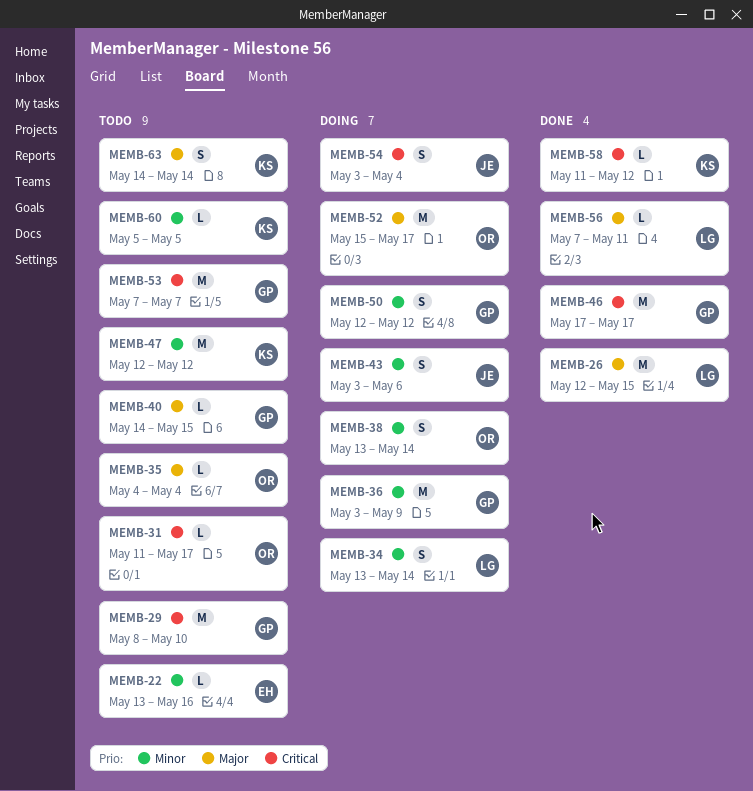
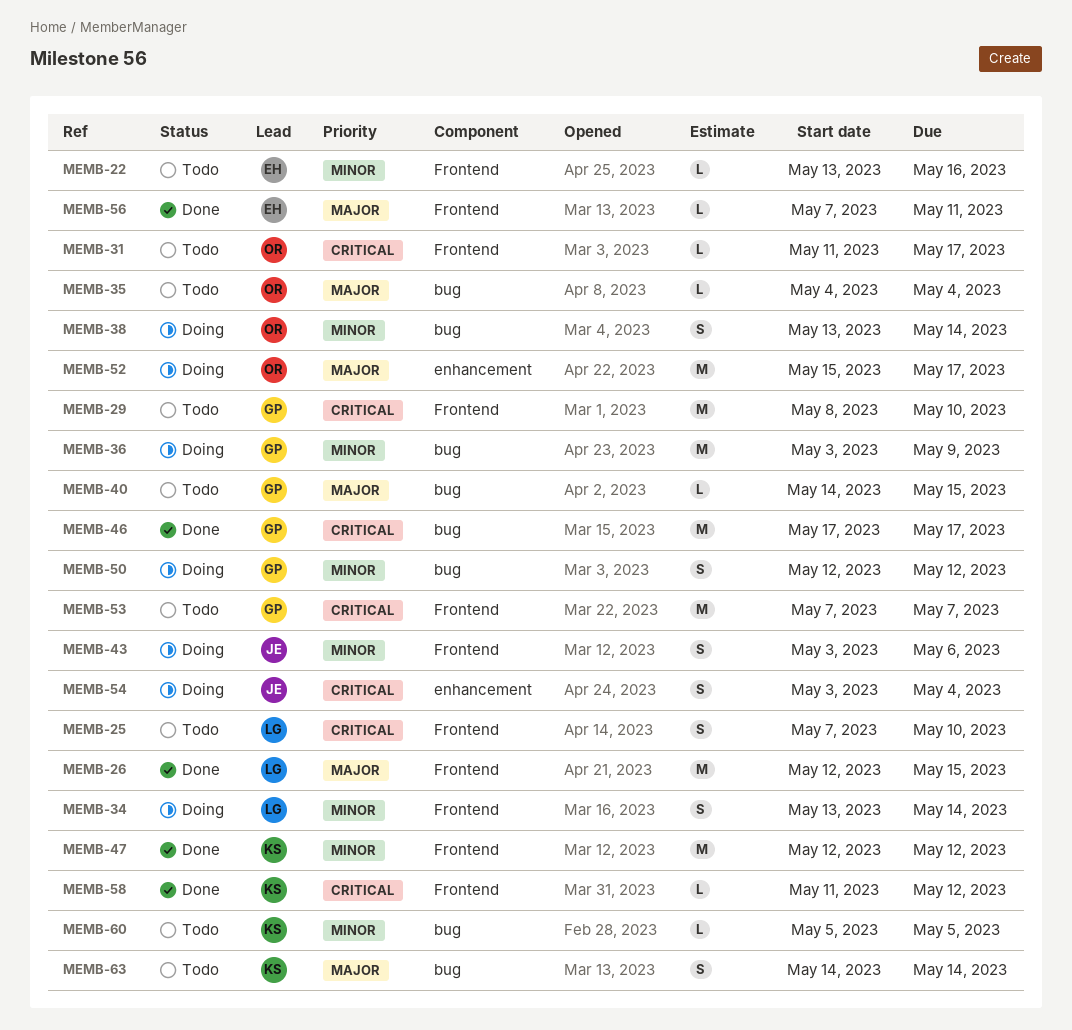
MEMB-25: none -> present
MEMB-47, status: Todo -> Done
MEMB-56, owner: LG -> EH

